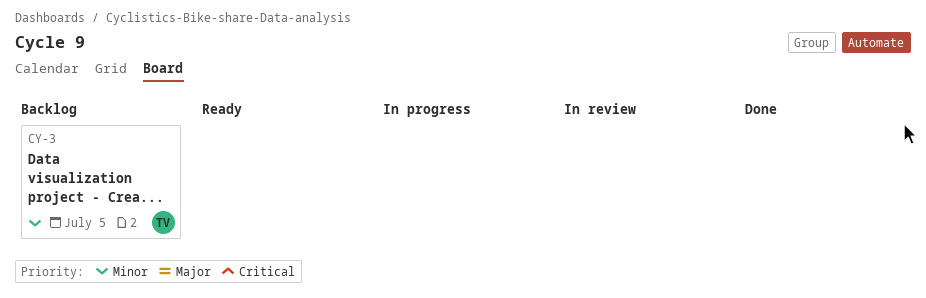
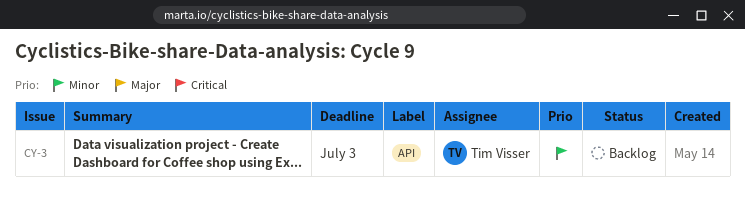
CY-3, due: Jul 5 -> Jul 3

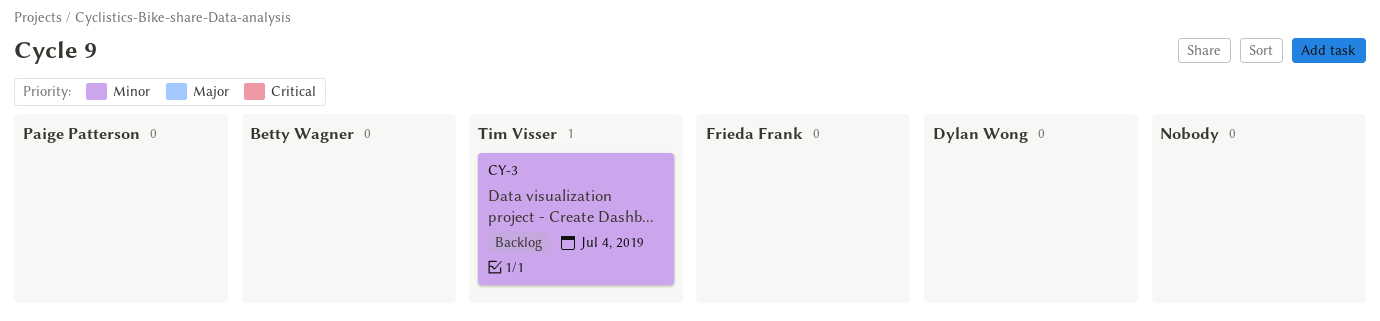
CY-3, due: Jul 3 -> Jul 4

